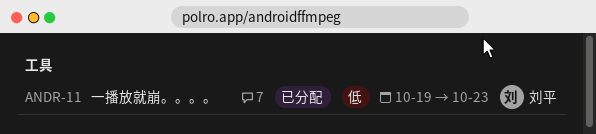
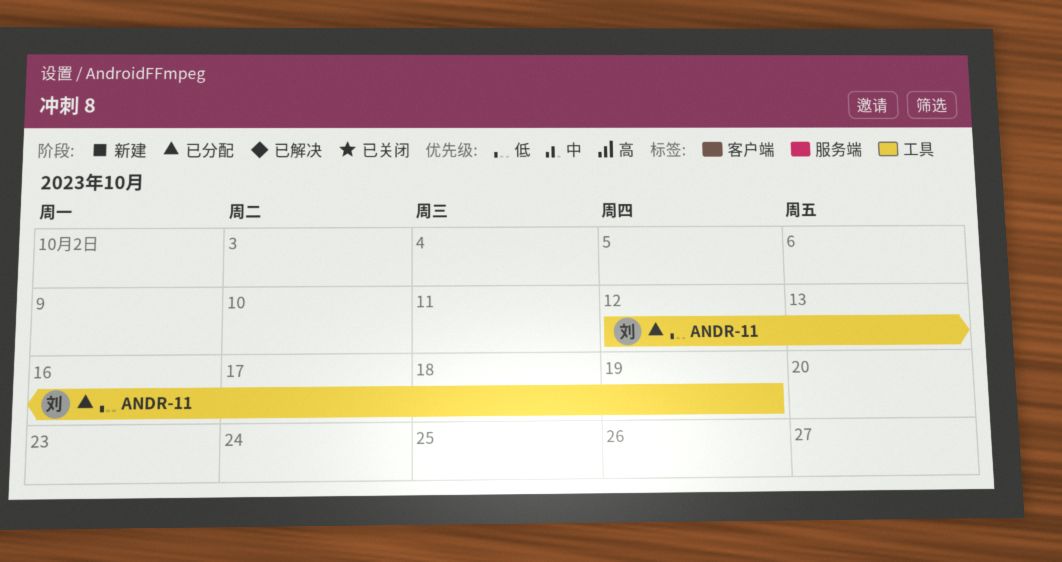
ANDR-11, start: Oct 19 -> Oct 12
ANDR-11, due: Oct 23 -> Oct 19

